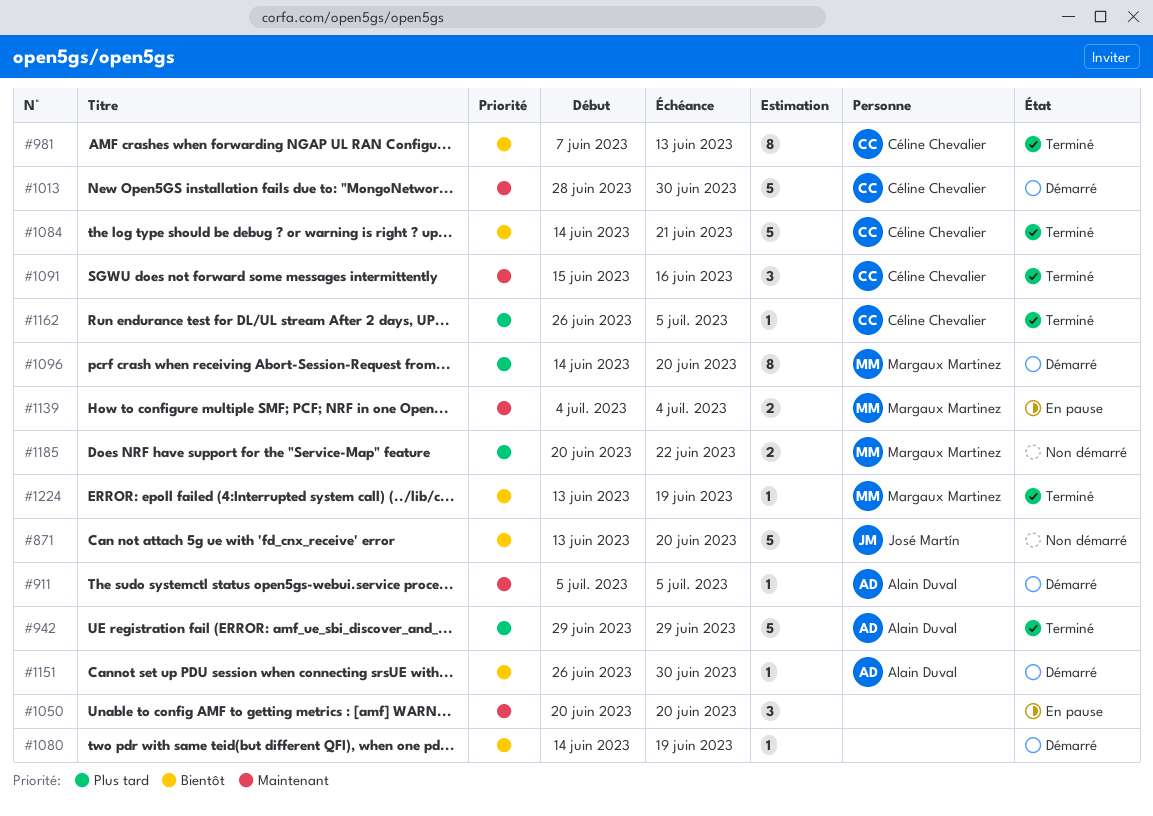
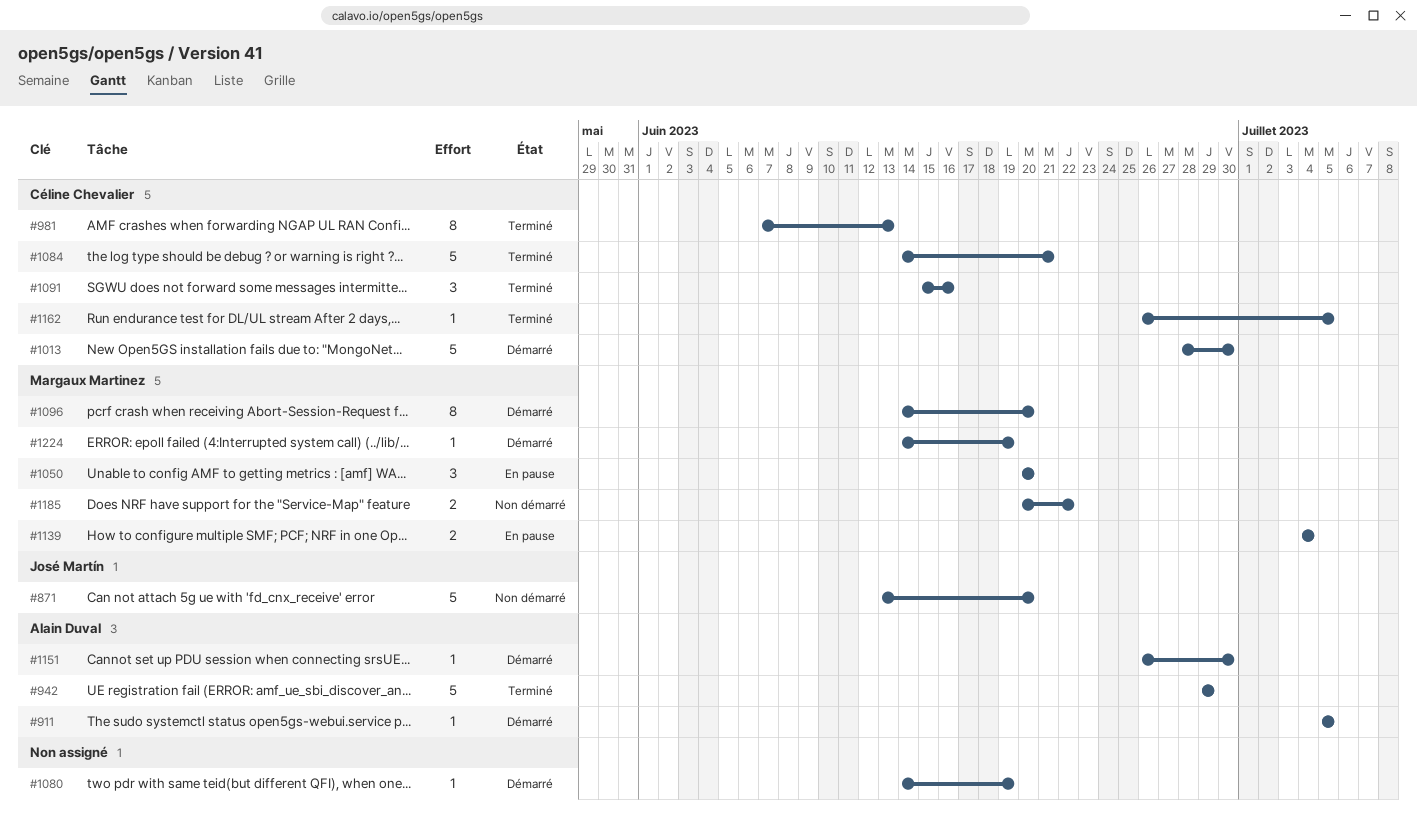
#1050, owner: none -> Margaux Martinez
#1224, status: Terminé -> Démarré
#1224, start: Jun 13 -> Jun 14

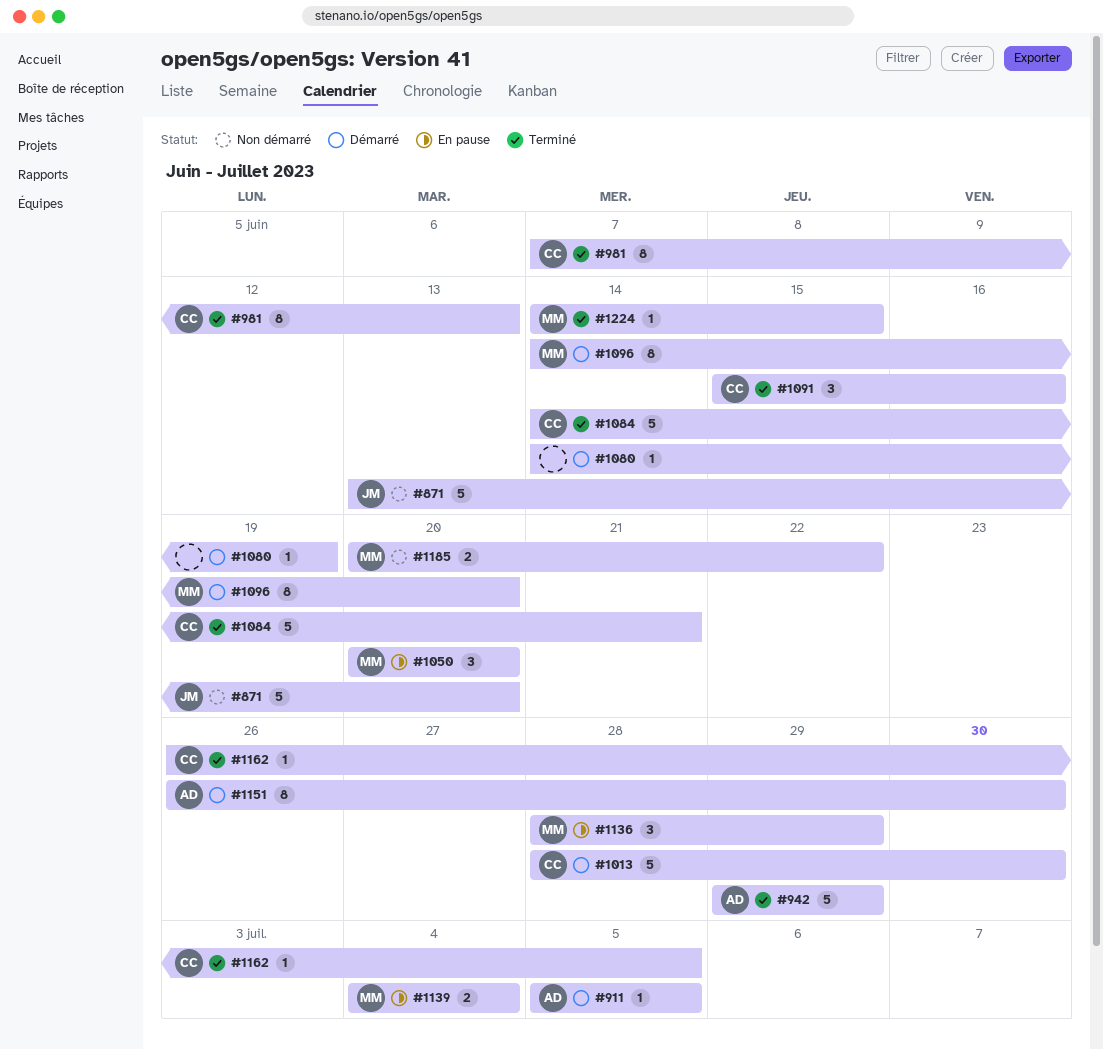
#1136: none -> present
#1151, estimate: 1 -> 8
#1224, status: Démarré -> Terminé
#1224, due: Jun 19 -> Jun 15

